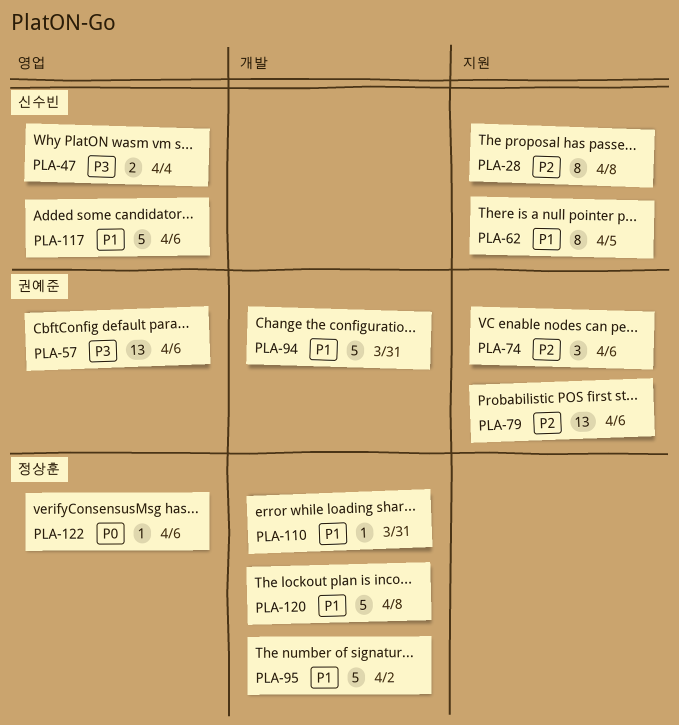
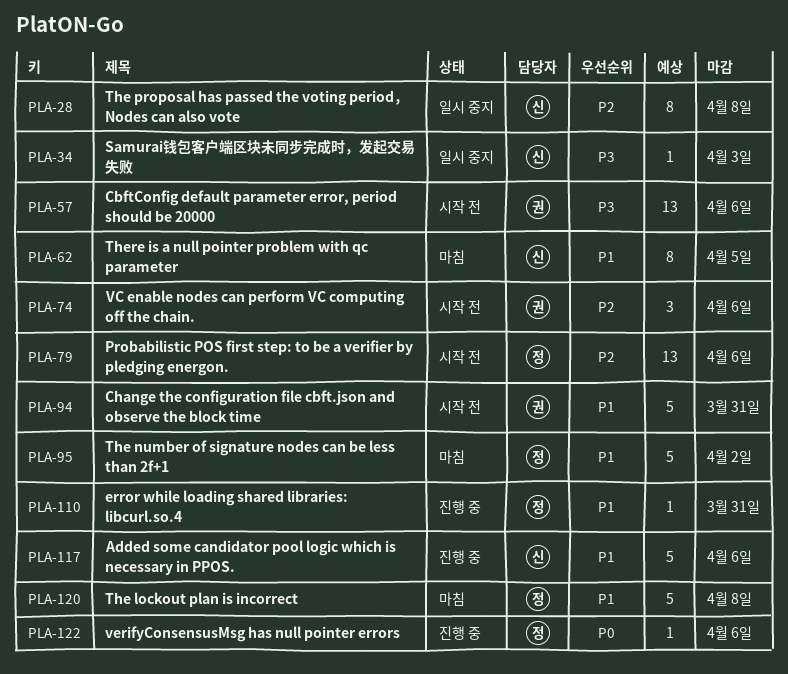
PLA-34: none -> present
PLA-47: present -> none
PLA-79, owner: 권예준 -> 정상훈

